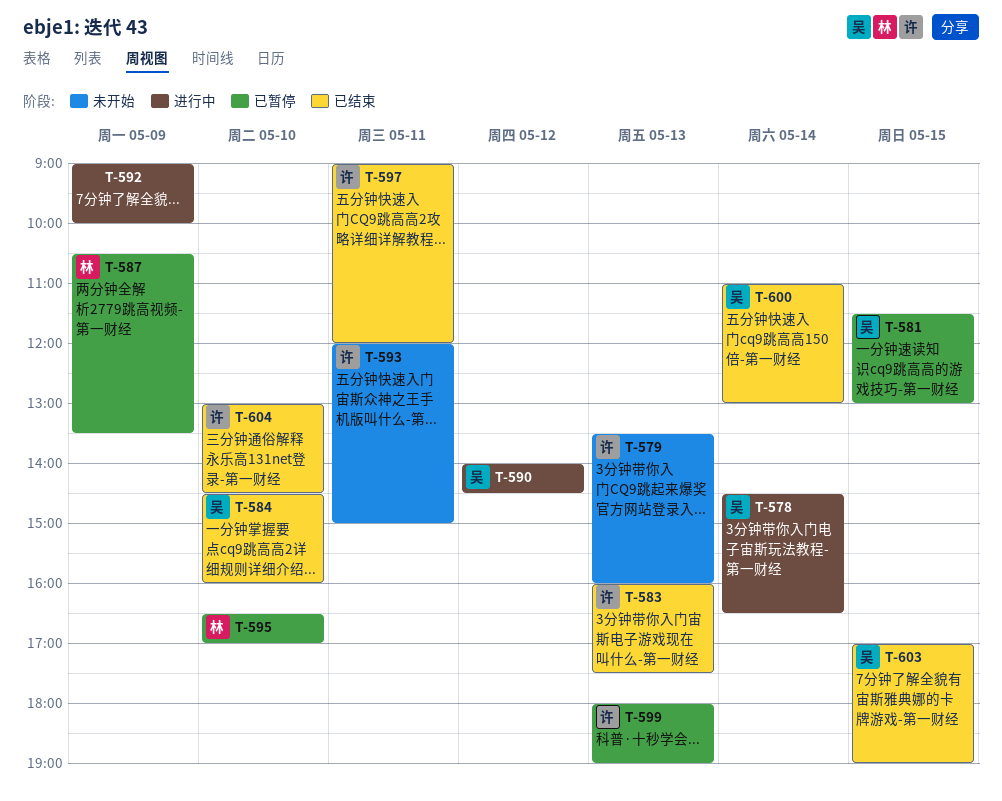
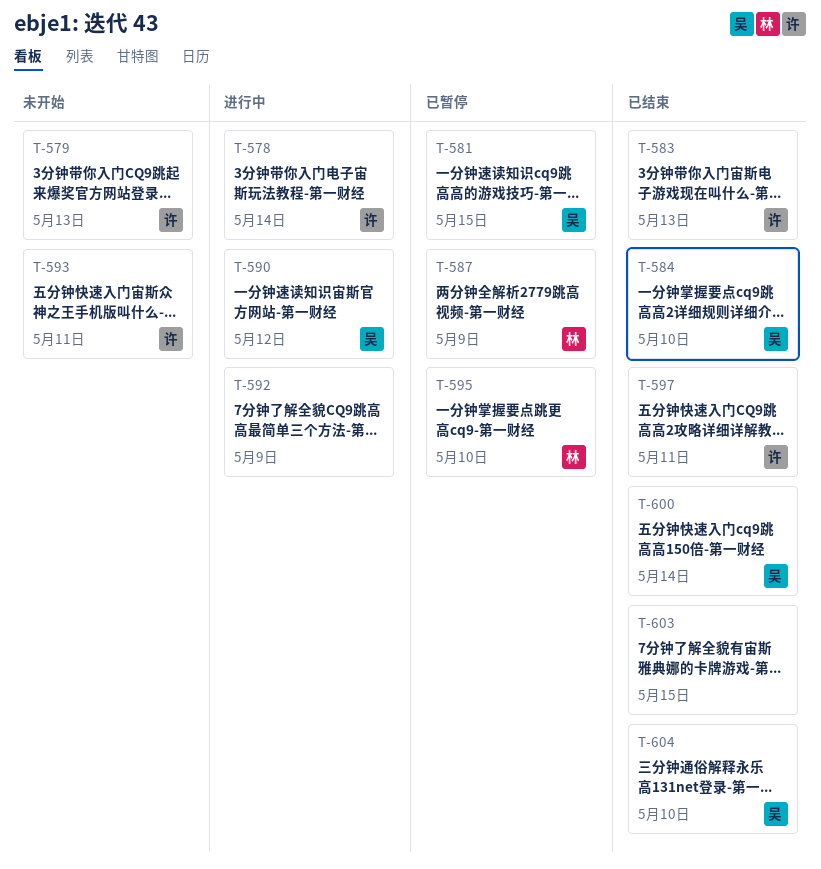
T-578, owner: 吴 -> 许
T-599: present -> none
T-603, owner: 吴 -> none
T-604, owner: 许 -> 吴

